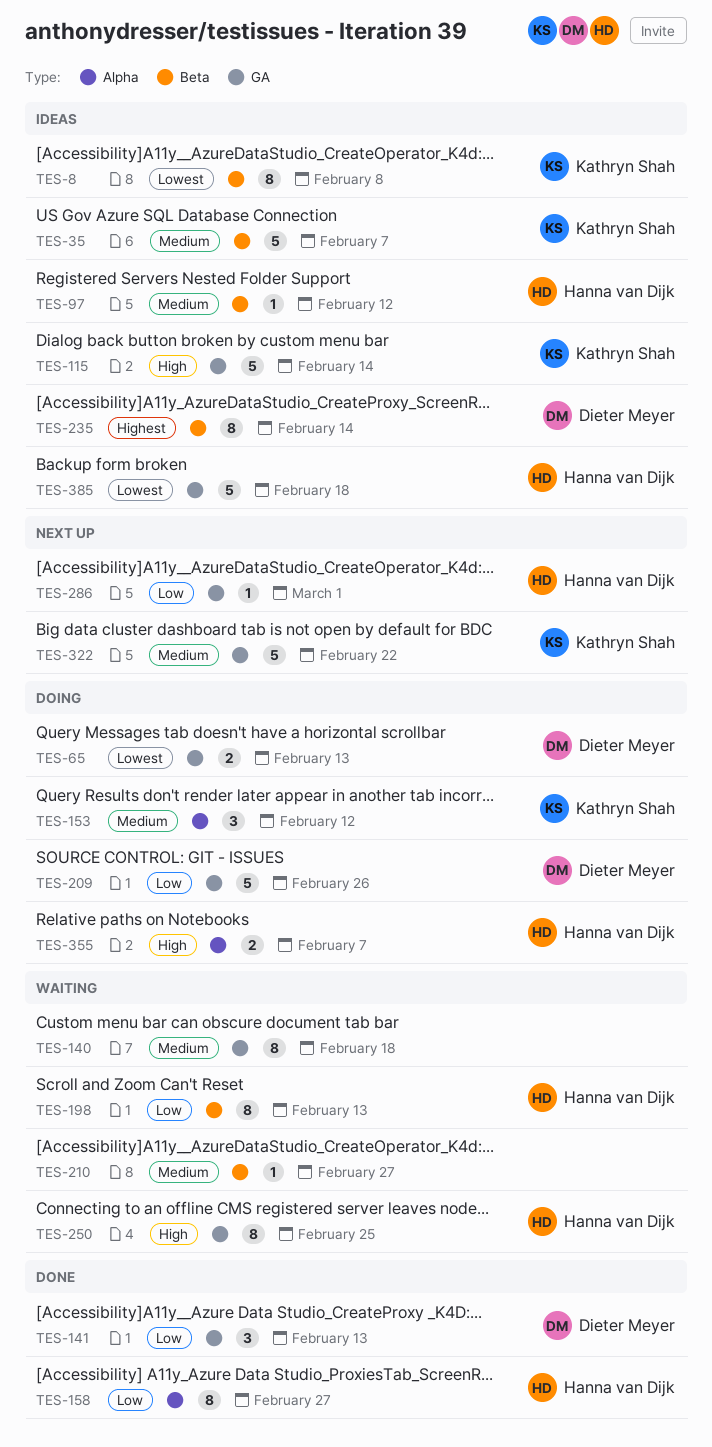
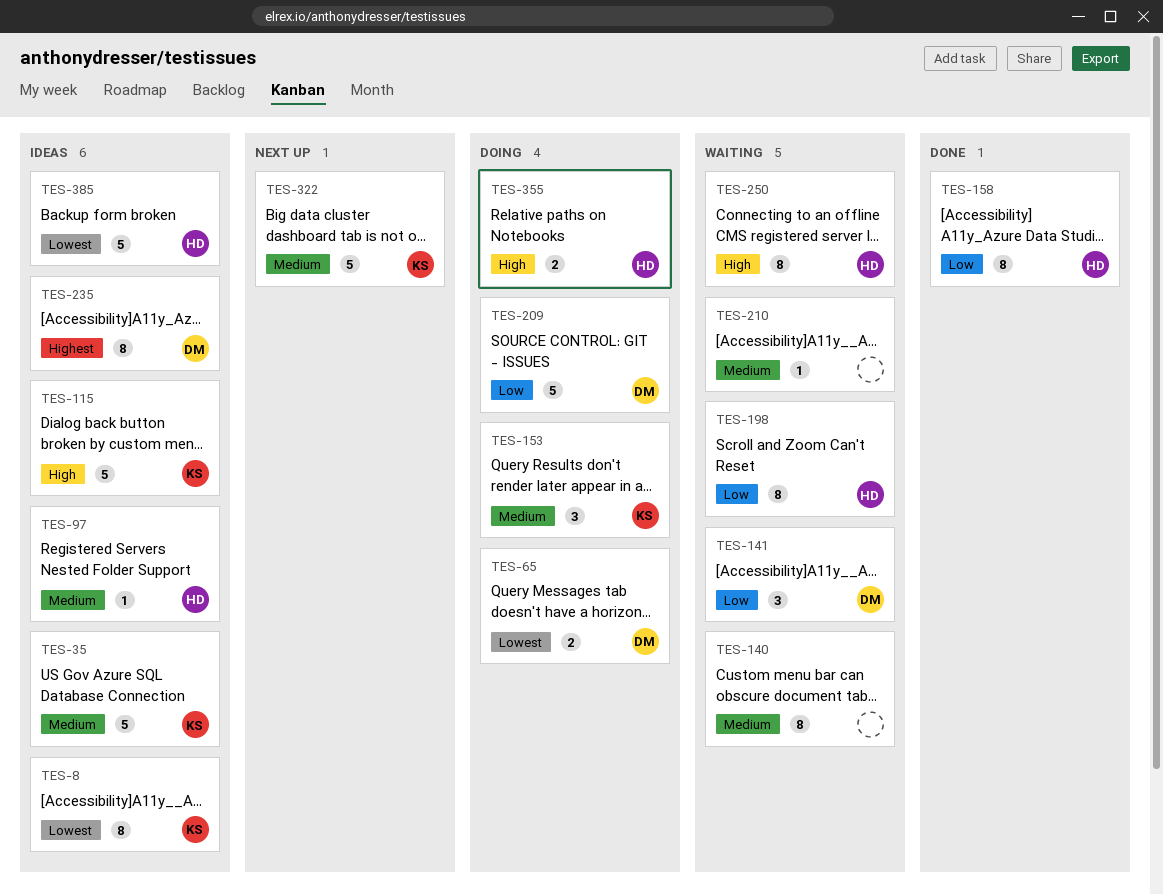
TES-141, status: Done -> Waiting
TES-286: present -> none

